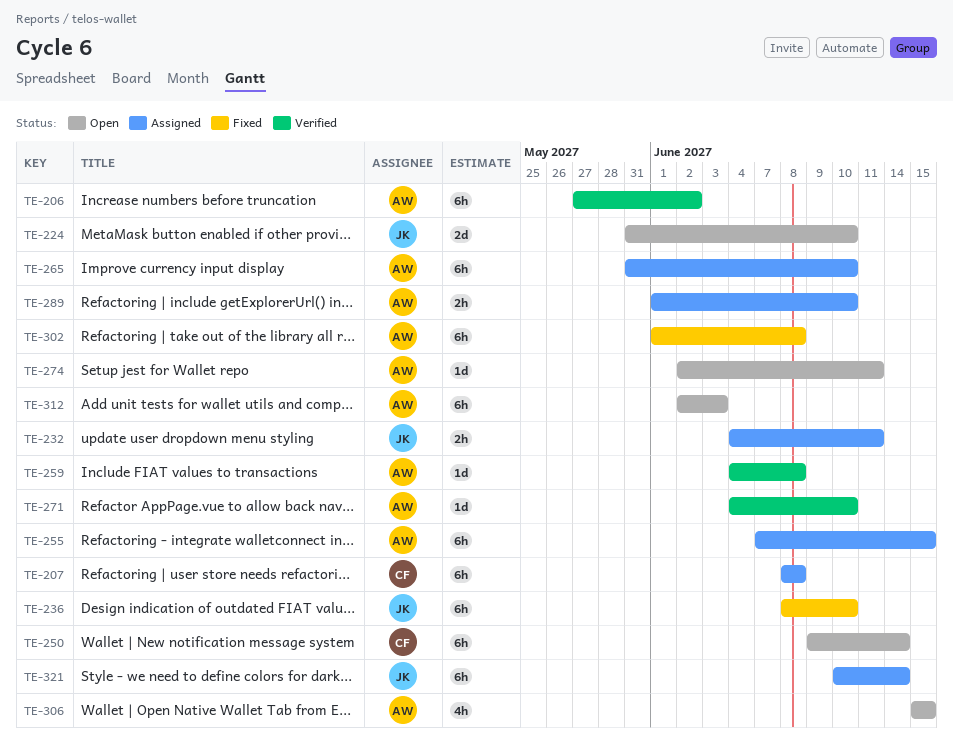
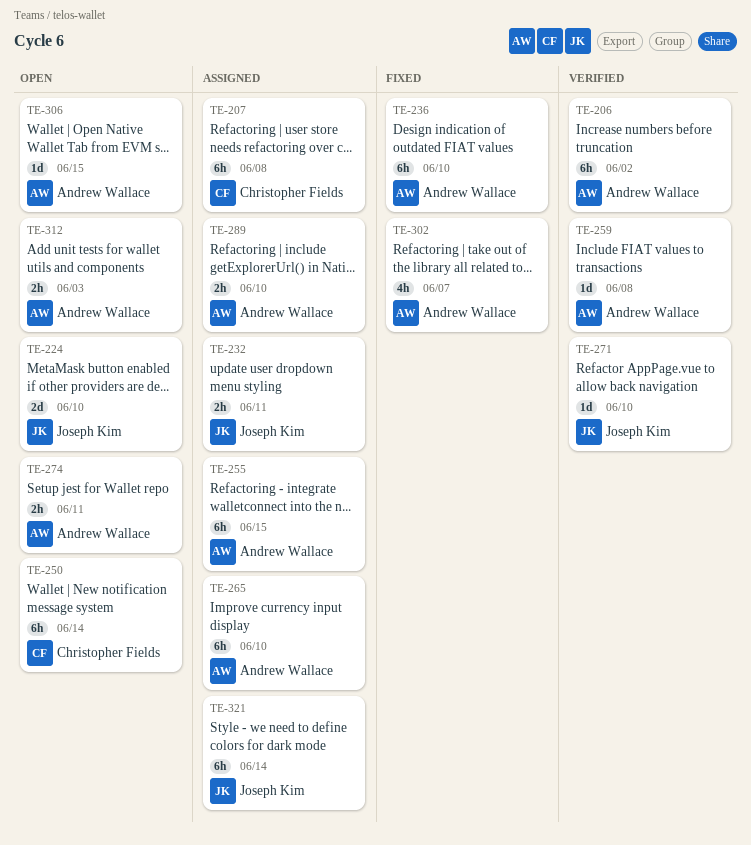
TE-236, owner: Joseph Kim -> Andrew Wallace
TE-271, owner: Andrew Wallace -> Joseph Kim
TE-274, estimate: 1d -> 2h
TE-302, estimate: 6h -> 4h
TE-302, due: Jun 8 -> Jun 7
TE-306, estimate: 4h -> 1d
TE-312, estimate: 6h -> 2h

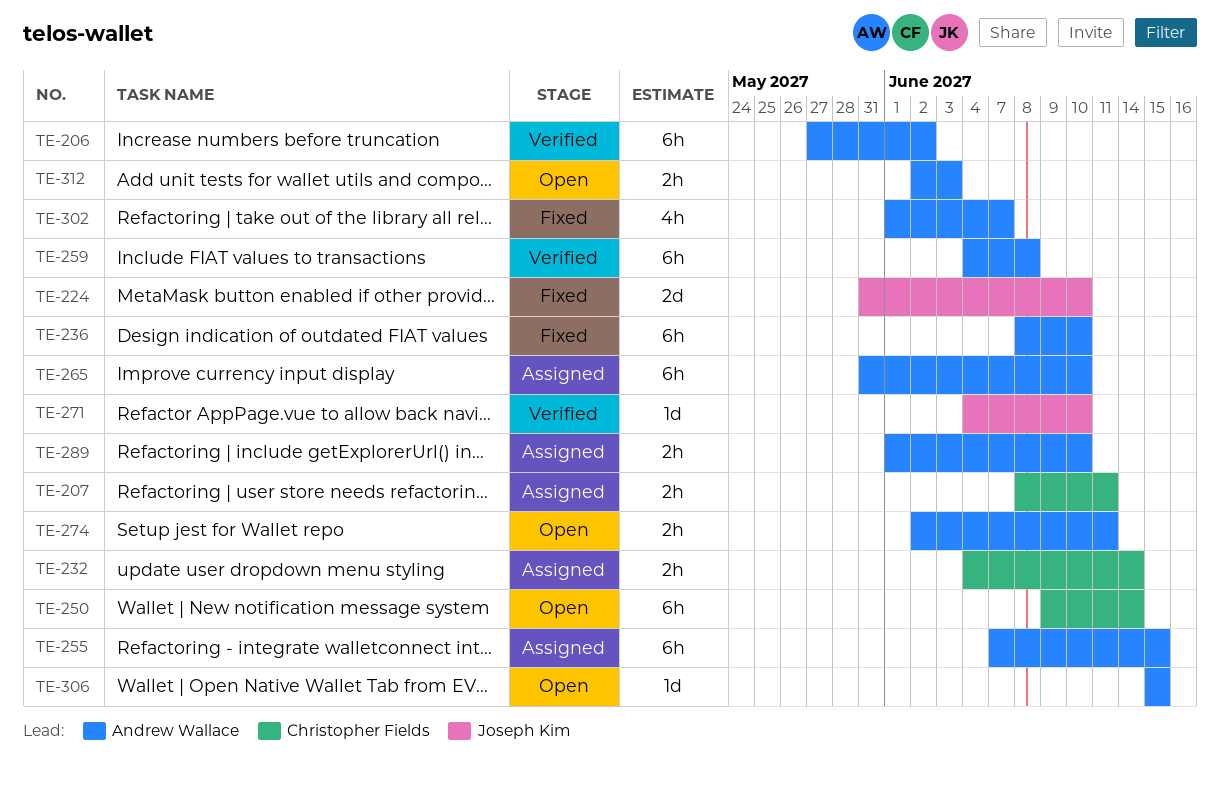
TE-207, estimate: 6h -> 2h
TE-207, due: Jun 8 -> Jun 11
TE-224, status: Open -> Fixed
TE-232, owner: Joseph Kim -> Christopher Fields
TE-232, due: Jun 11 -> Jun 14
TE-259, estimate: 1d -> 6h
TE-321: present -> none

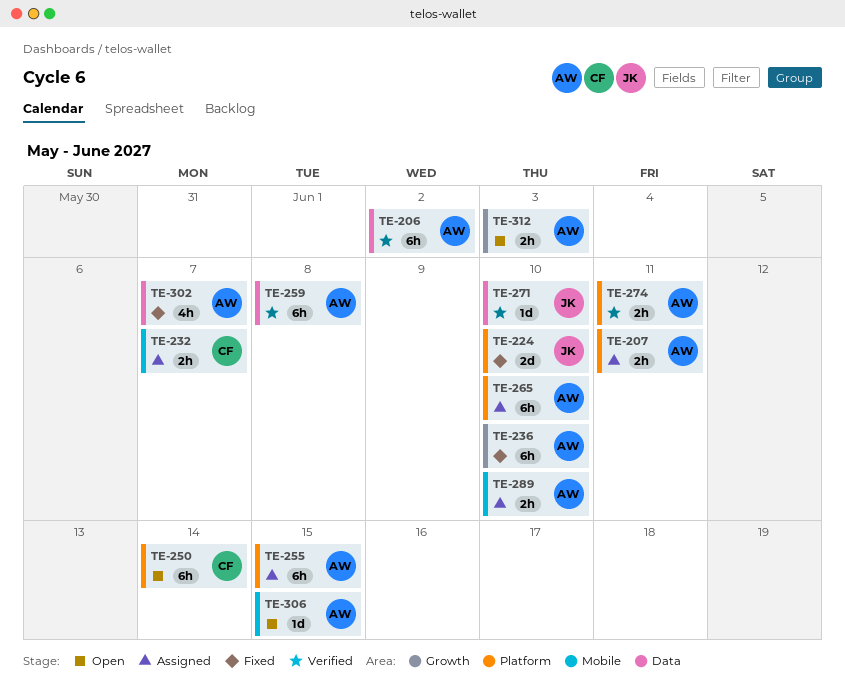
TE-207, owner: Christopher Fields -> Andrew Wallace
TE-232, due: Jun 14 -> Jun 7
TE-274, status: Open -> Verified

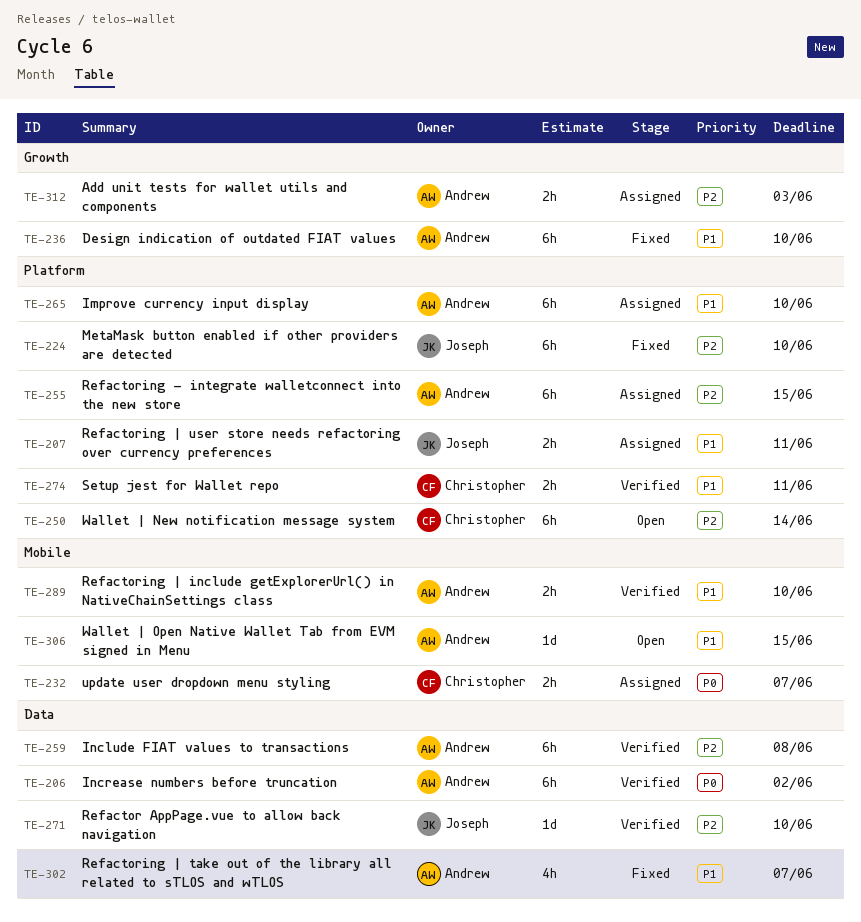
TE-207, owner: Andrew -> Joseph
TE-224, estimate: 2d -> 6h
TE-274, owner: Andrew -> Christopher
TE-289, status: Assigned -> Verified
TE-312, status: Open -> Assigned

